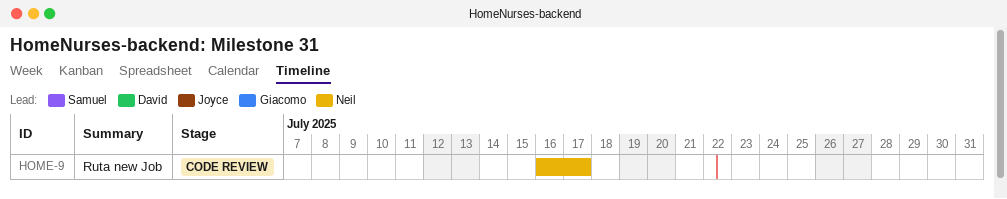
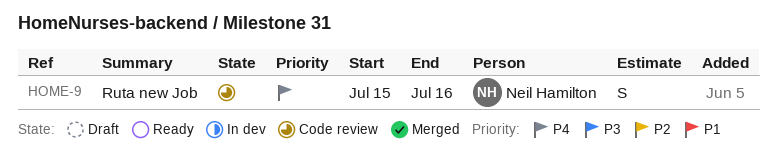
HOME-9, start: Jul 16 -> Jul 15
HOME-9, due: Jul 17 -> Jul 16

